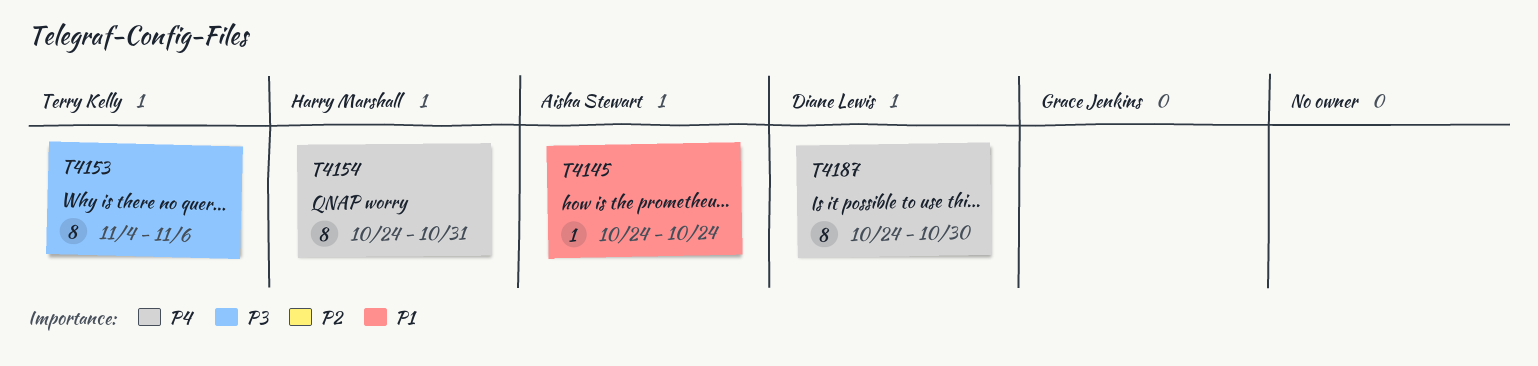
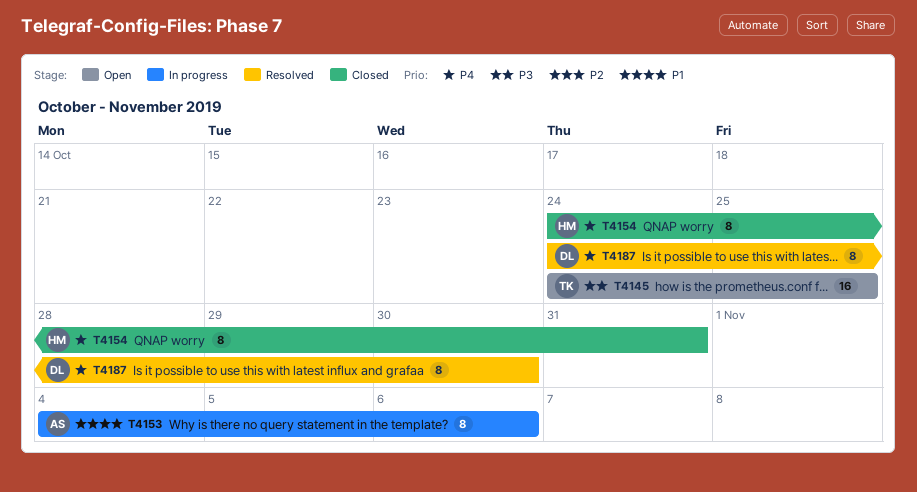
T4145, owner: Aisha Stewart -> Terry Kelly
T4145, priority: P1 -> P3
T4145, estimate: 1 -> 16
T4145, due: Oct 24 -> Oct 25
T4153, owner: Terry Kelly -> Aisha Stewart
T4153, priority: P3 -> P1

